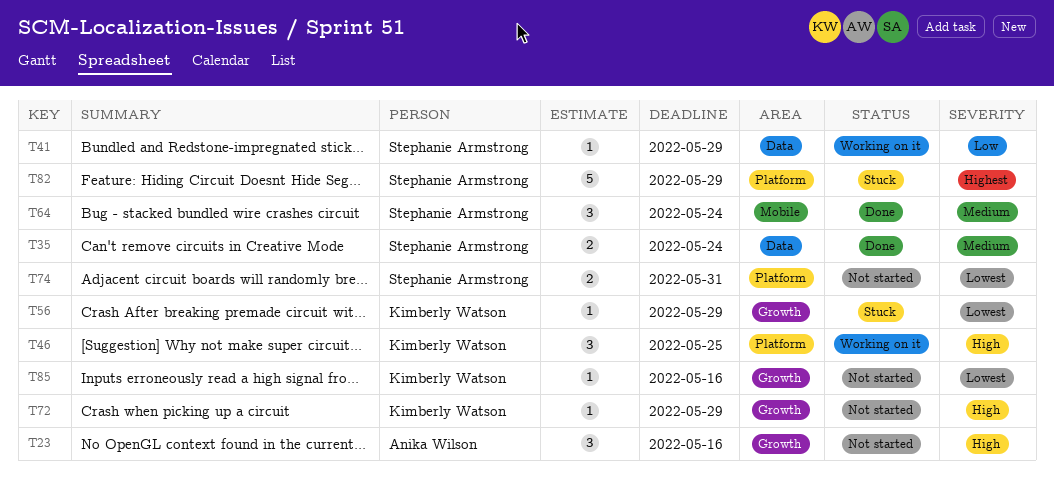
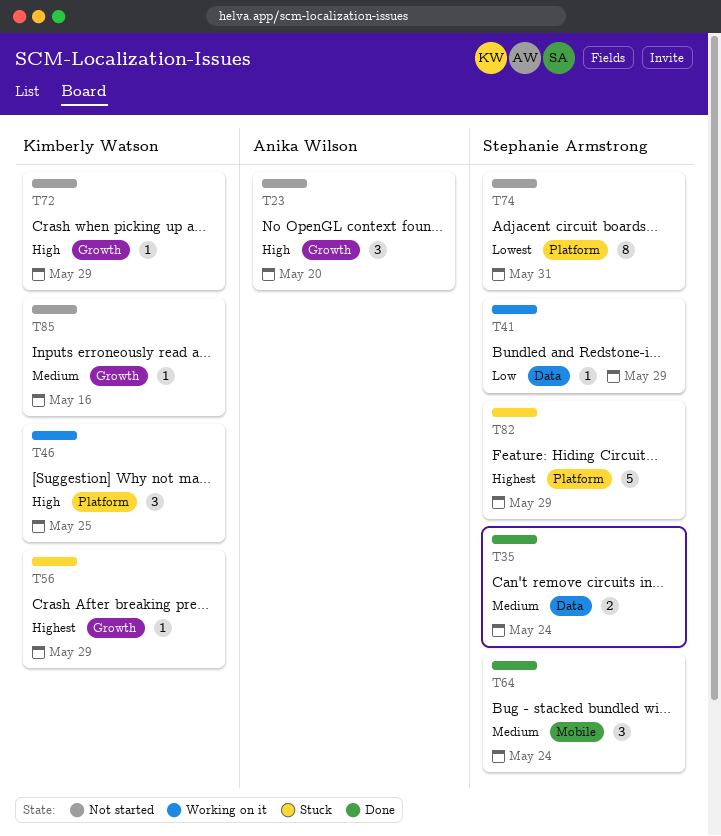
T23, due: May 16 -> May 20
T56, priority: Lowest -> Highest
T74, estimate: 2 -> 8
T85, priority: Lowest -> Medium

